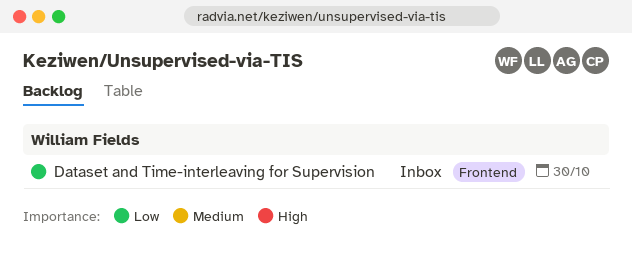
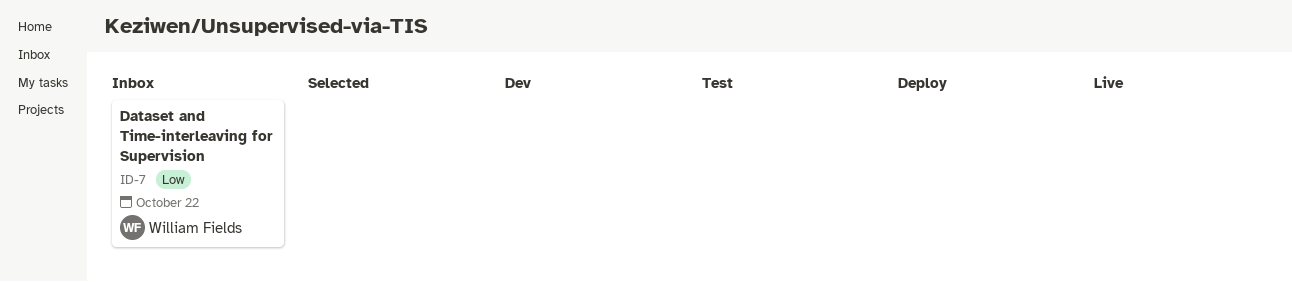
Dataset and Time-interleaving for Supervision, due: Oct 30 -> Oct 22

